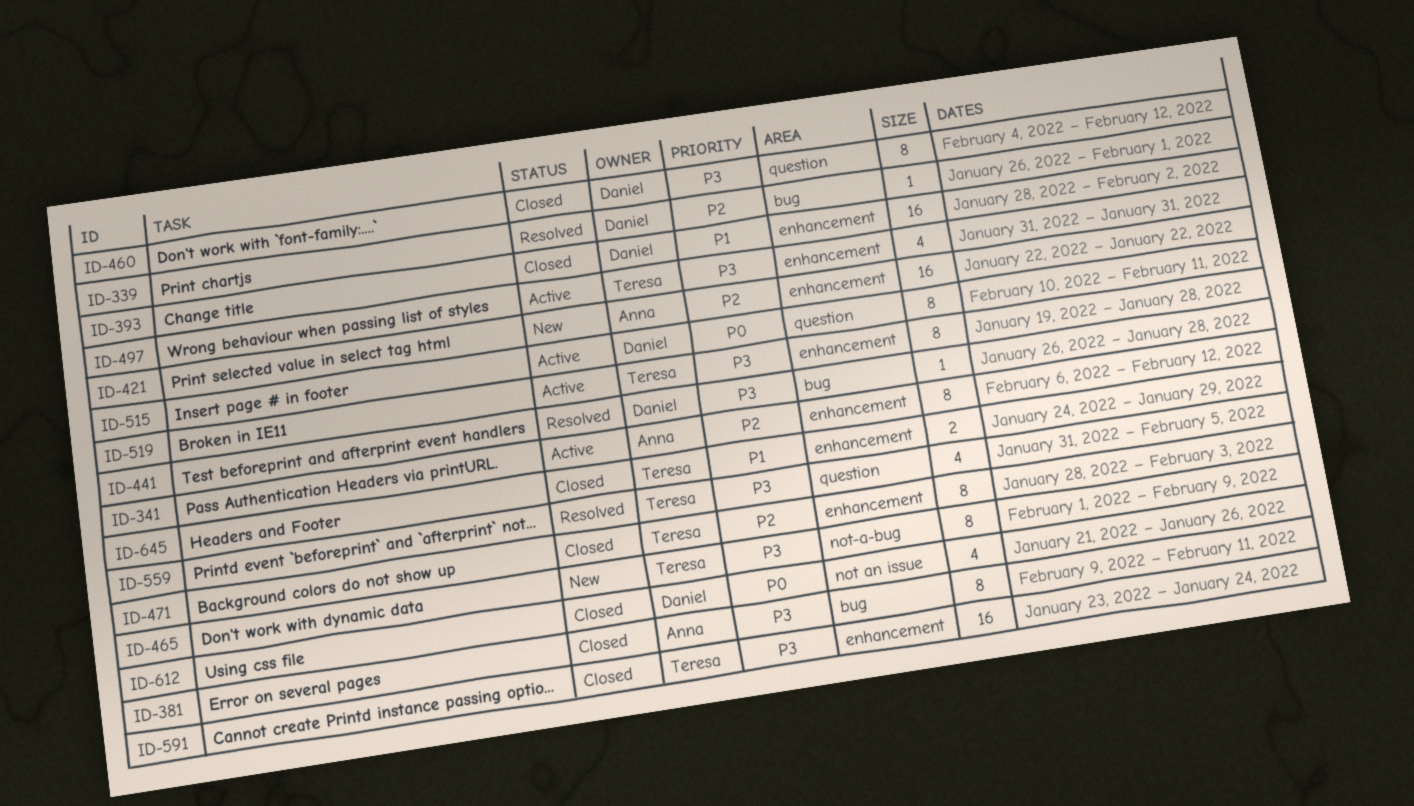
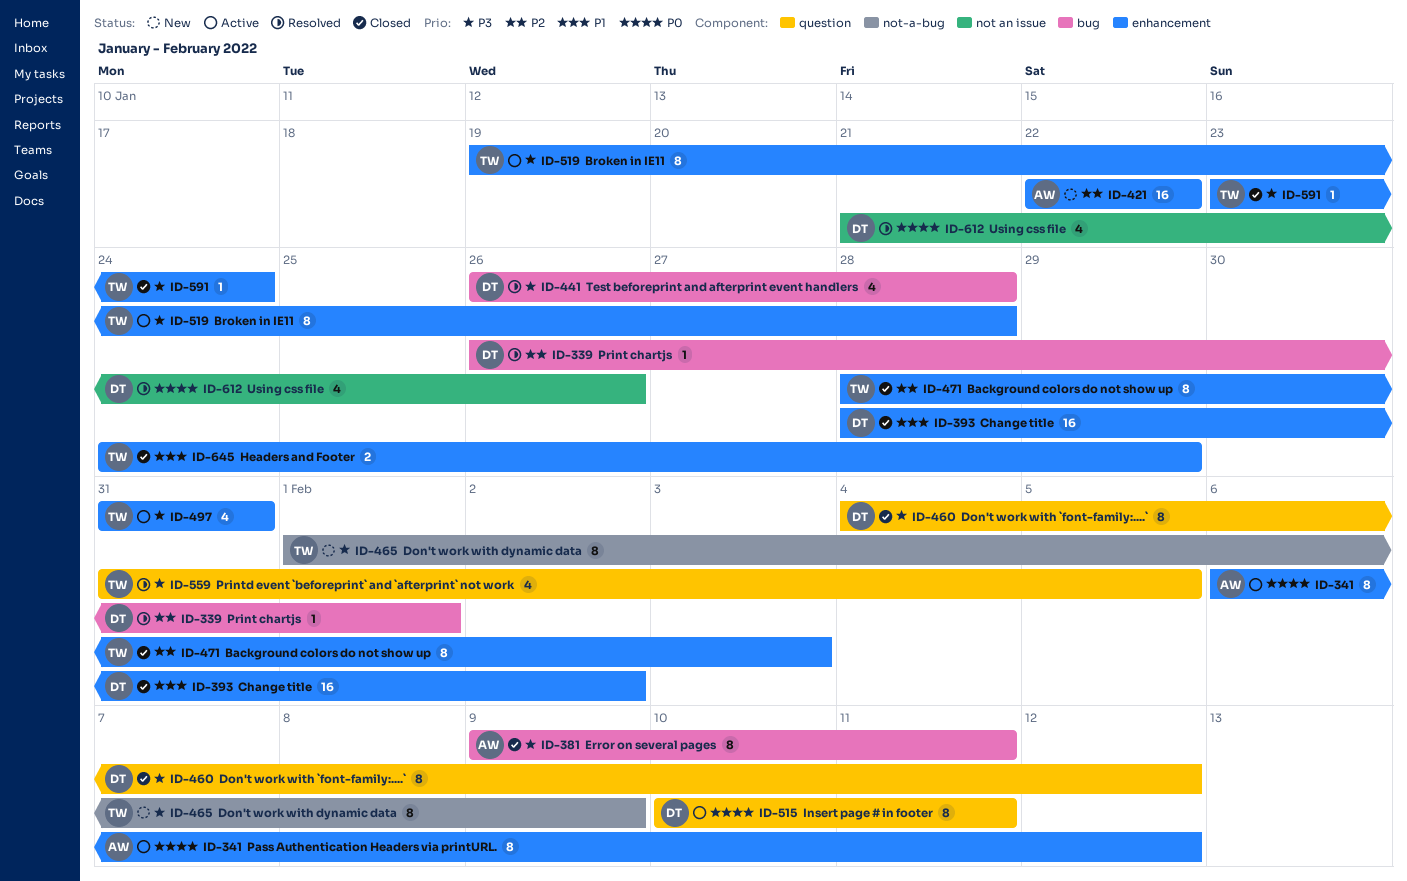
ID-341, priority: P2 -> P0
ID-441, estimate: 1 -> 4
ID-591, estimate: 16 -> 1
ID-612, status: Closed -> Resolved

